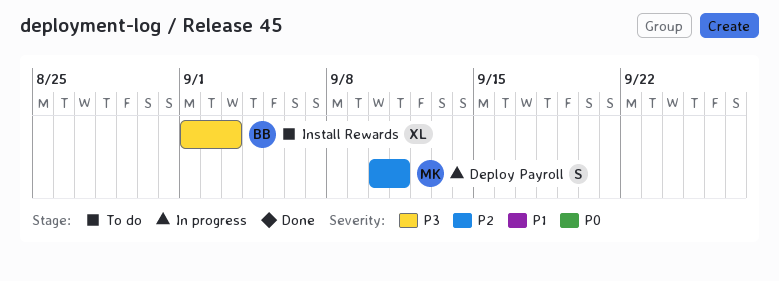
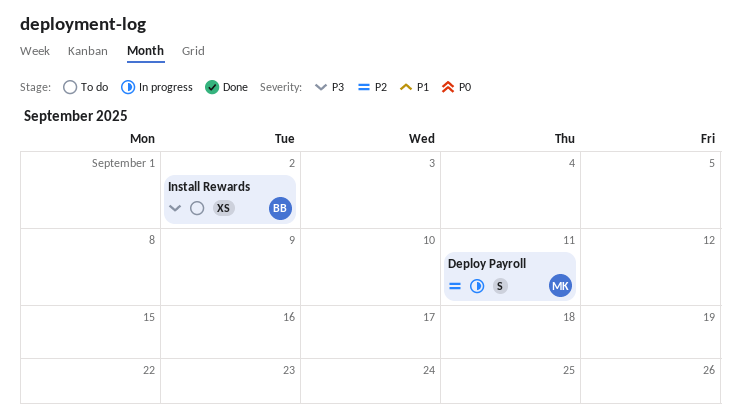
Install Rewards, estimate: XL -> XS
Install Rewards, due: Sep 3 -> Sep 2

